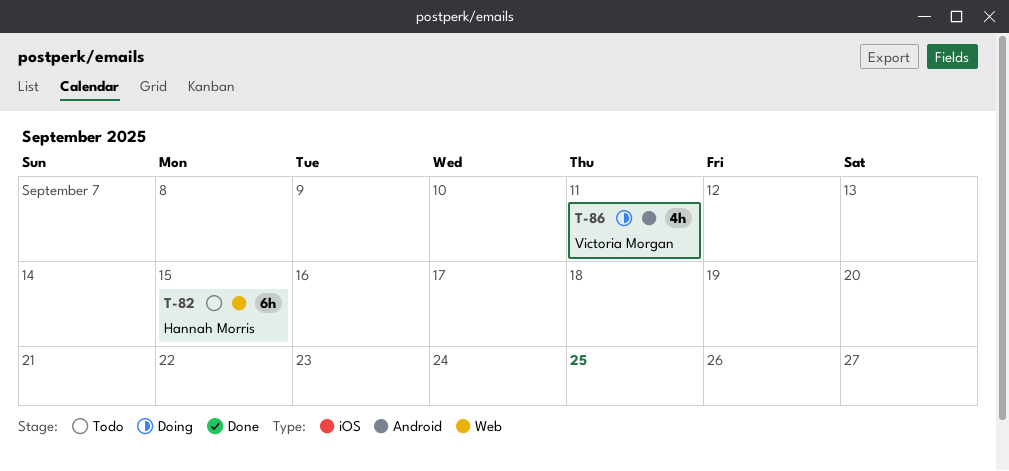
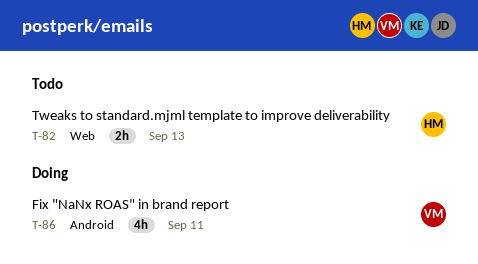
T-82, estimate: 6h -> 2h
T-82, due: Sep 15 -> Sep 13

